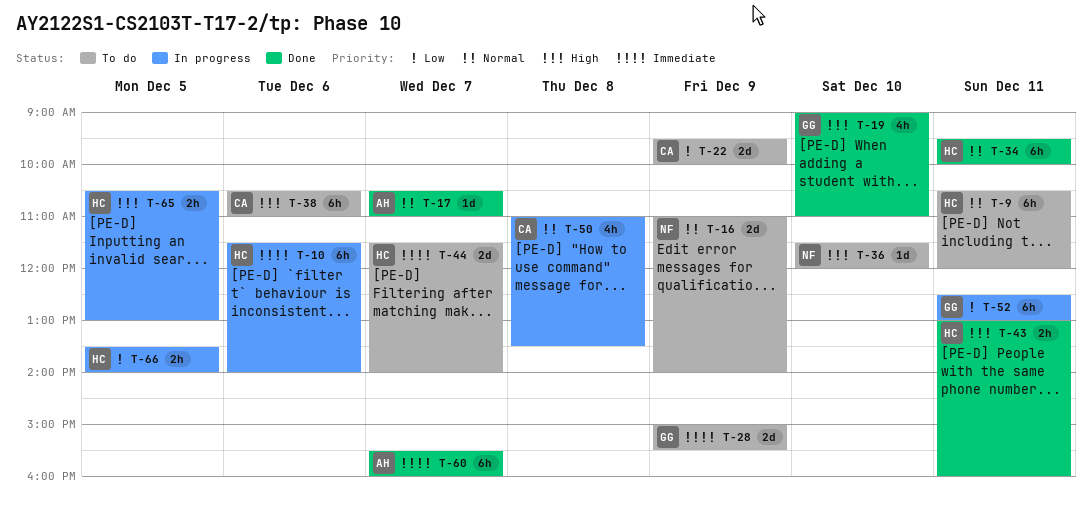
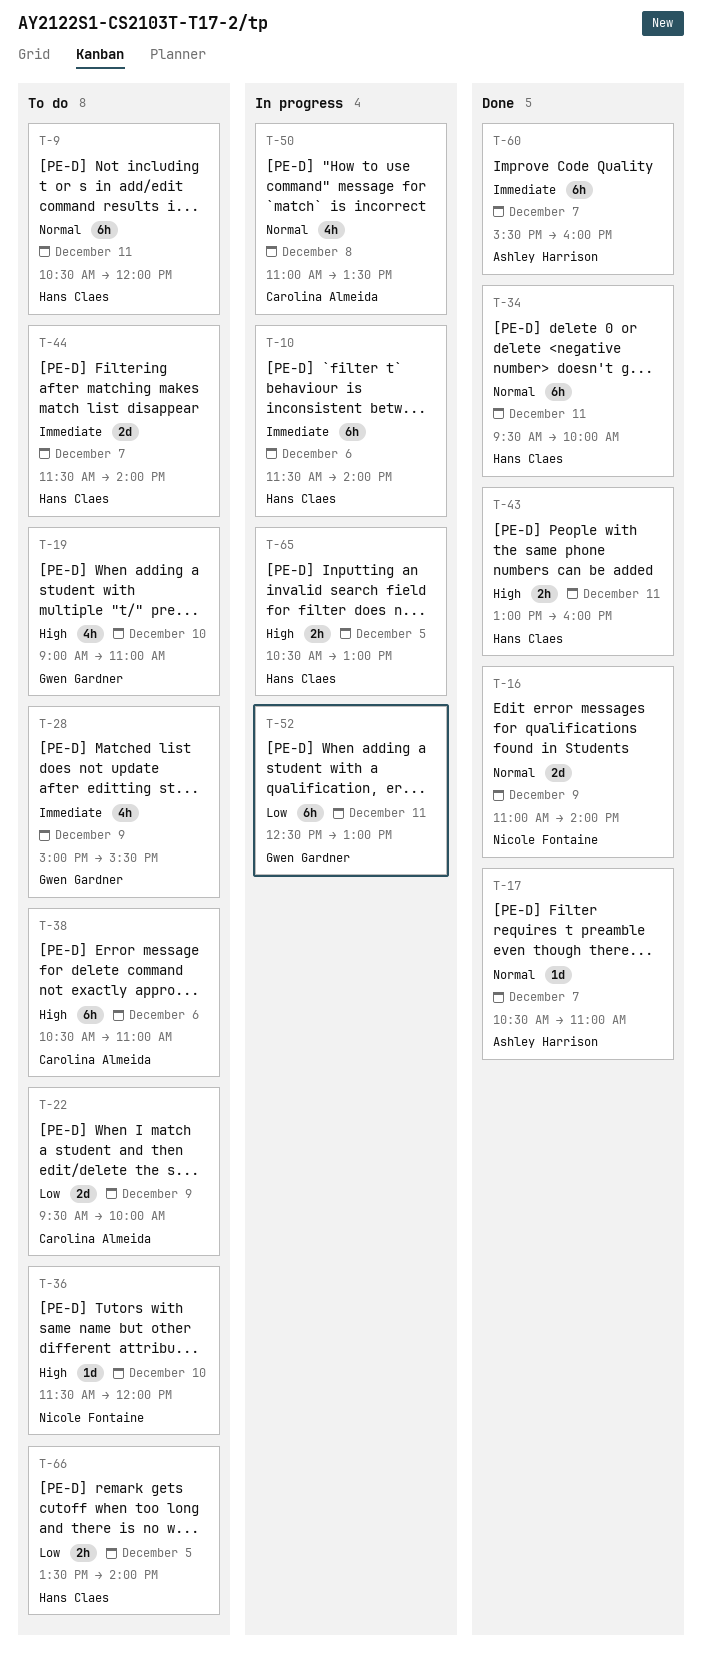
T-16, status: To do -> Done
T-19, status: Done -> To do
T-28, estimate: 2d -> 4h
T-66, status: In progress -> To do

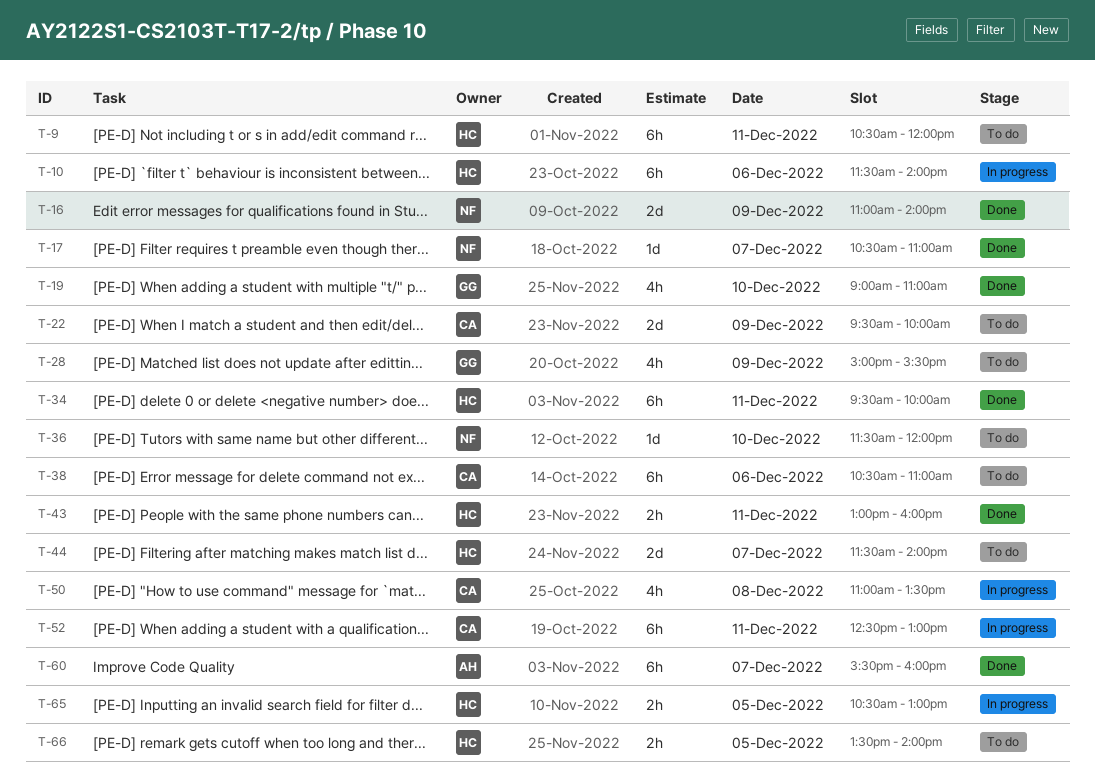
T-17, owner: Ashley Harrison -> Nicole Fontaine
T-19, status: To do -> Done
T-52, owner: Gwen Gardner -> Carolina Almeida

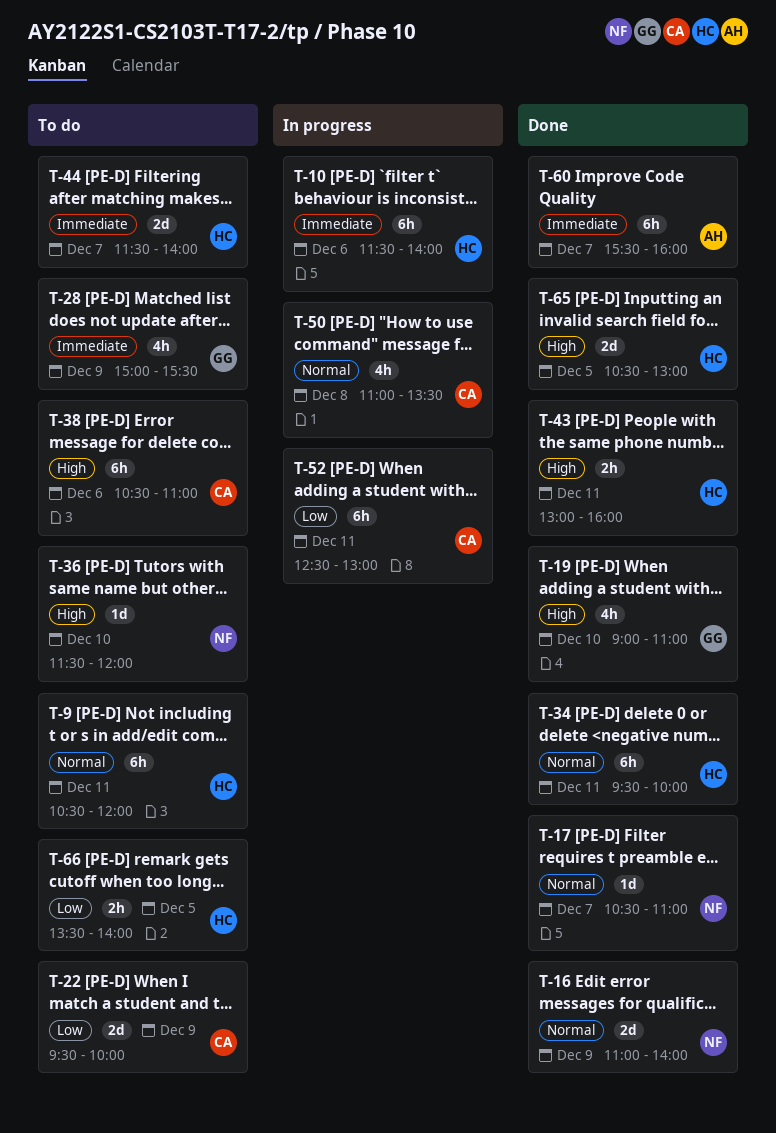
T-65, status: In progress -> Done
T-65, estimate: 2h -> 2d

